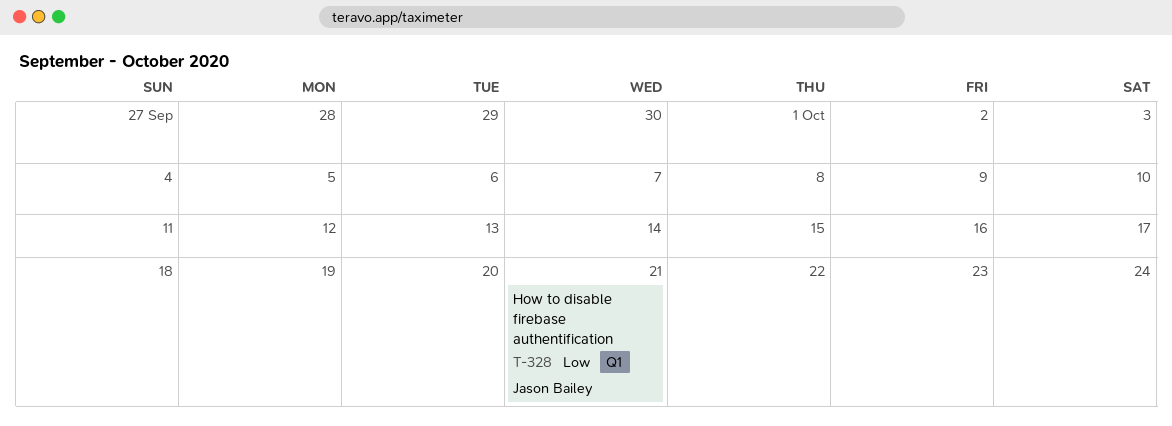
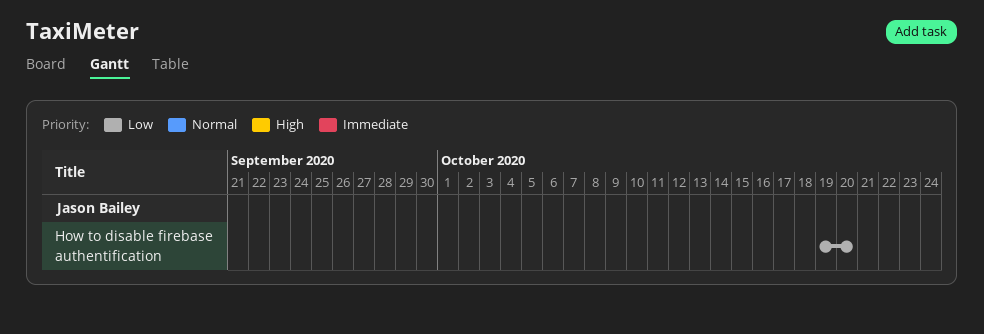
How to disable firebase authentification, due: Oct 21 -> Oct 20

